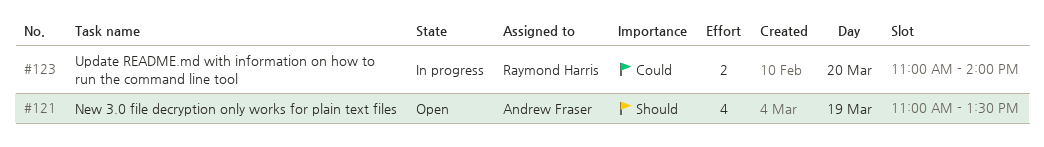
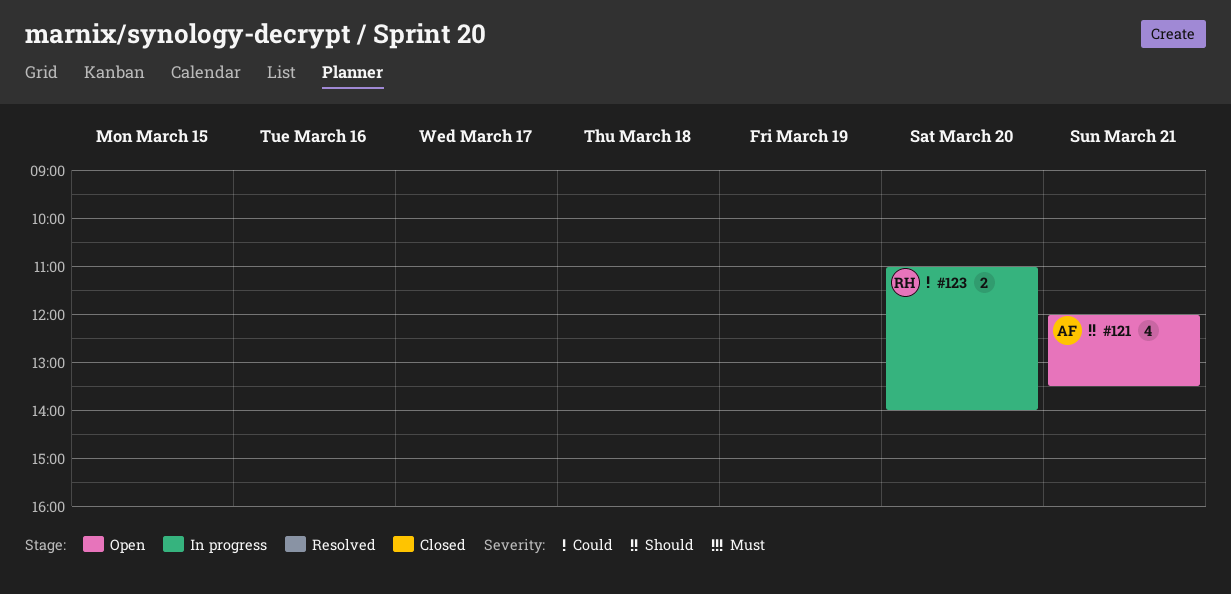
#121, day: Mar 19 -> Mar 21
#121, begins: 11:00 -> 12:00

